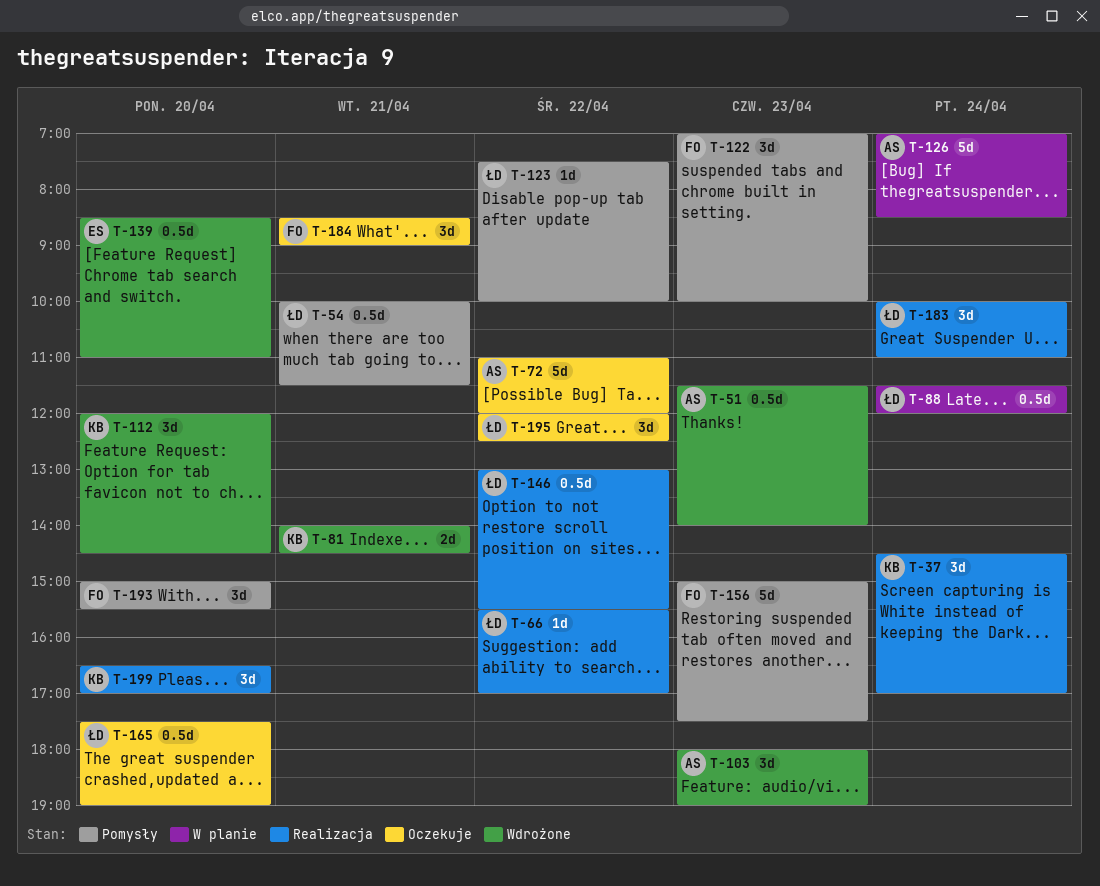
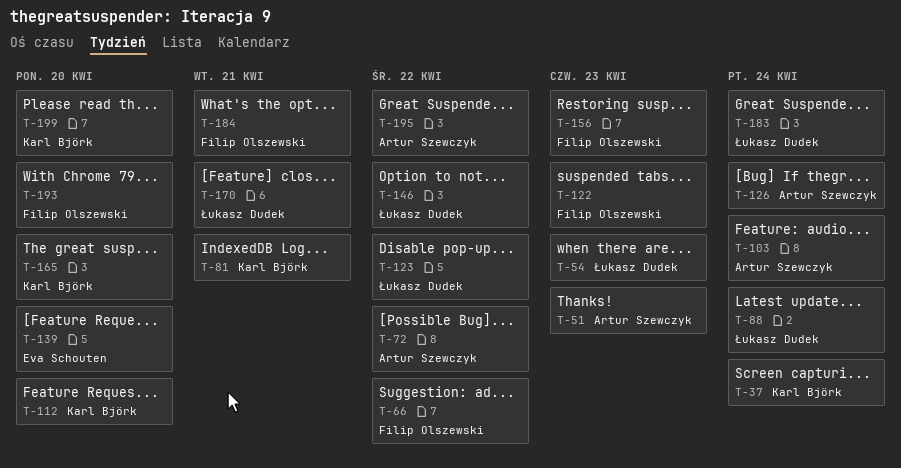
T-54, day: Apr 21 -> Apr 23
T-66, owner: Łukasz Dudek -> Filip Olszewski
T-103, day: Apr 23 -> Apr 24
T-165, owner: Łukasz Dudek -> Karl Björk
T-170: none -> present
T-195, owner: Łukasz Dudek -> Artur Szewczyk

